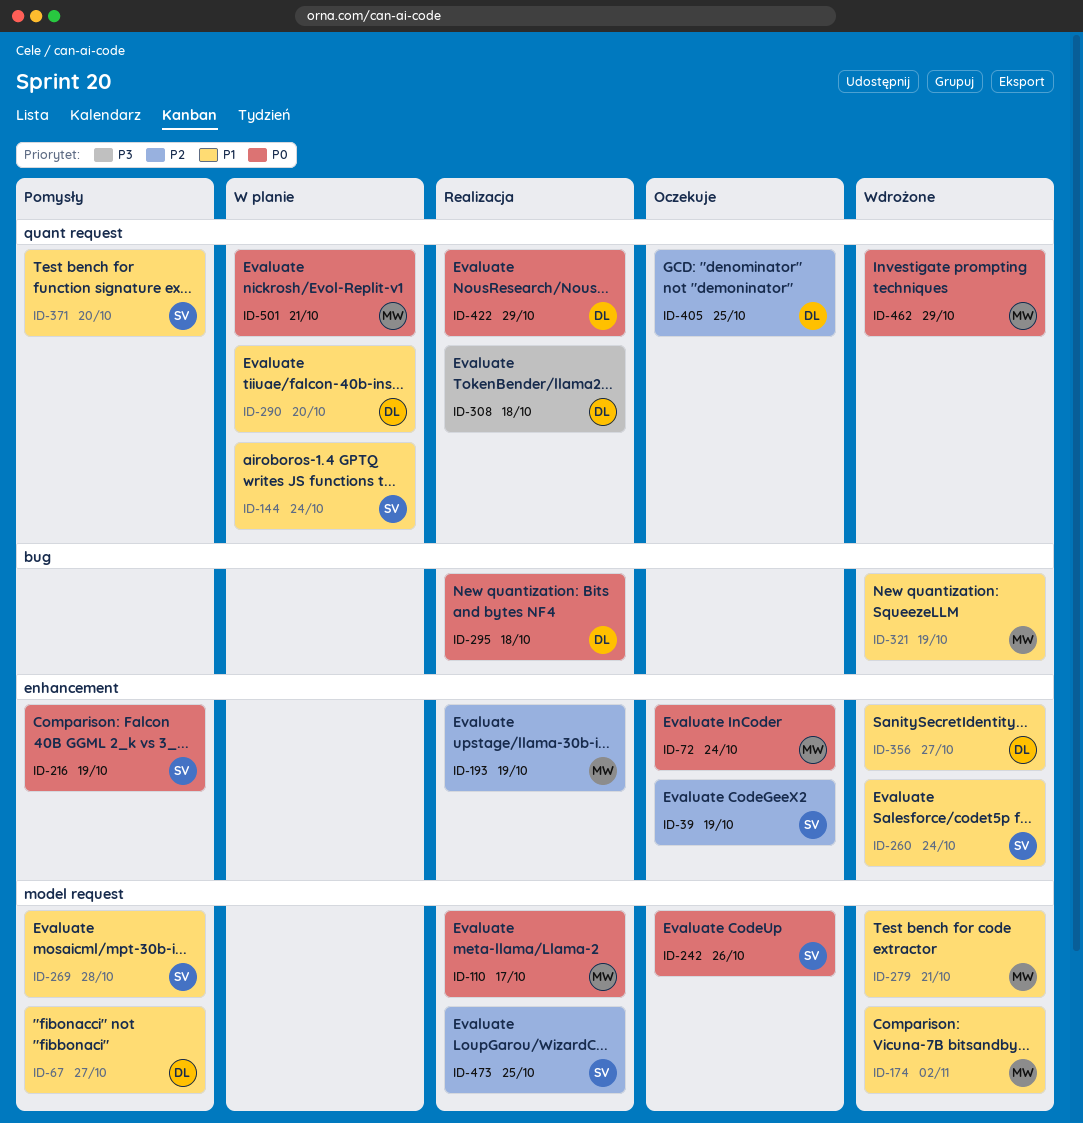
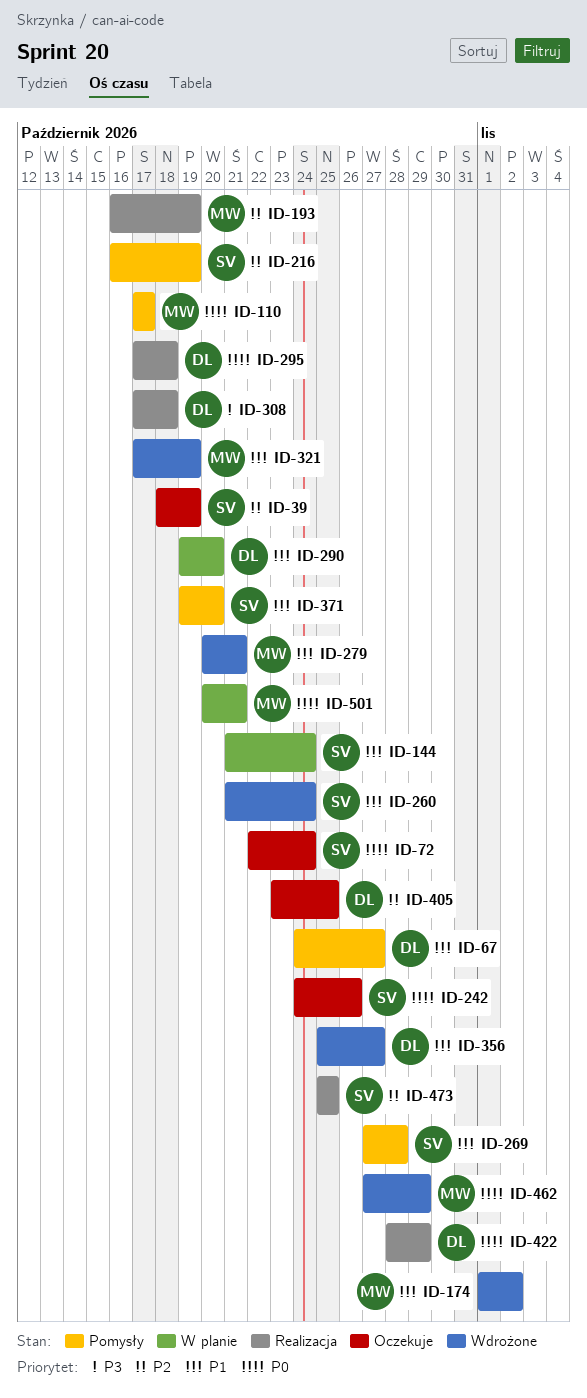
ID-72, owner: MW -> SV
ID-110, status: Realizacja -> Pomysły
ID-216, priority: P0 -> P2

